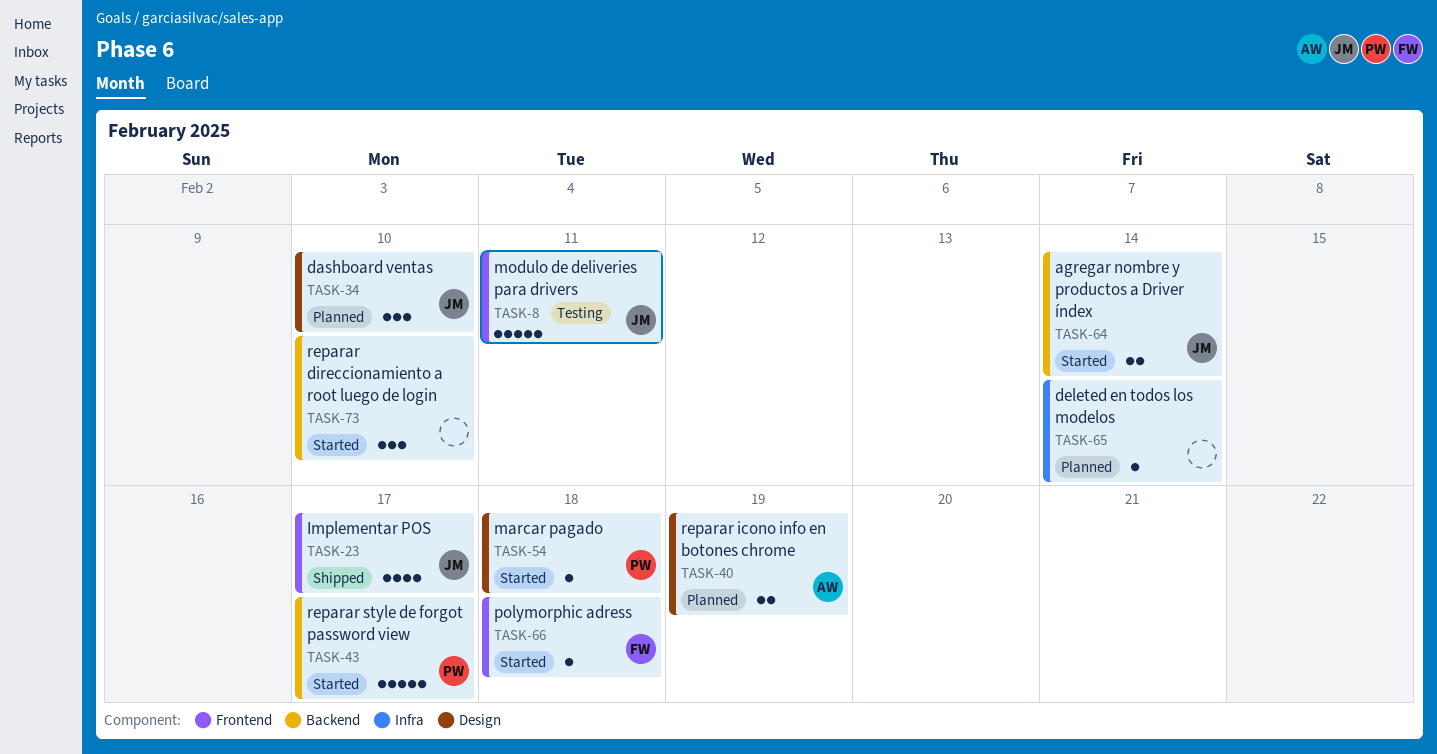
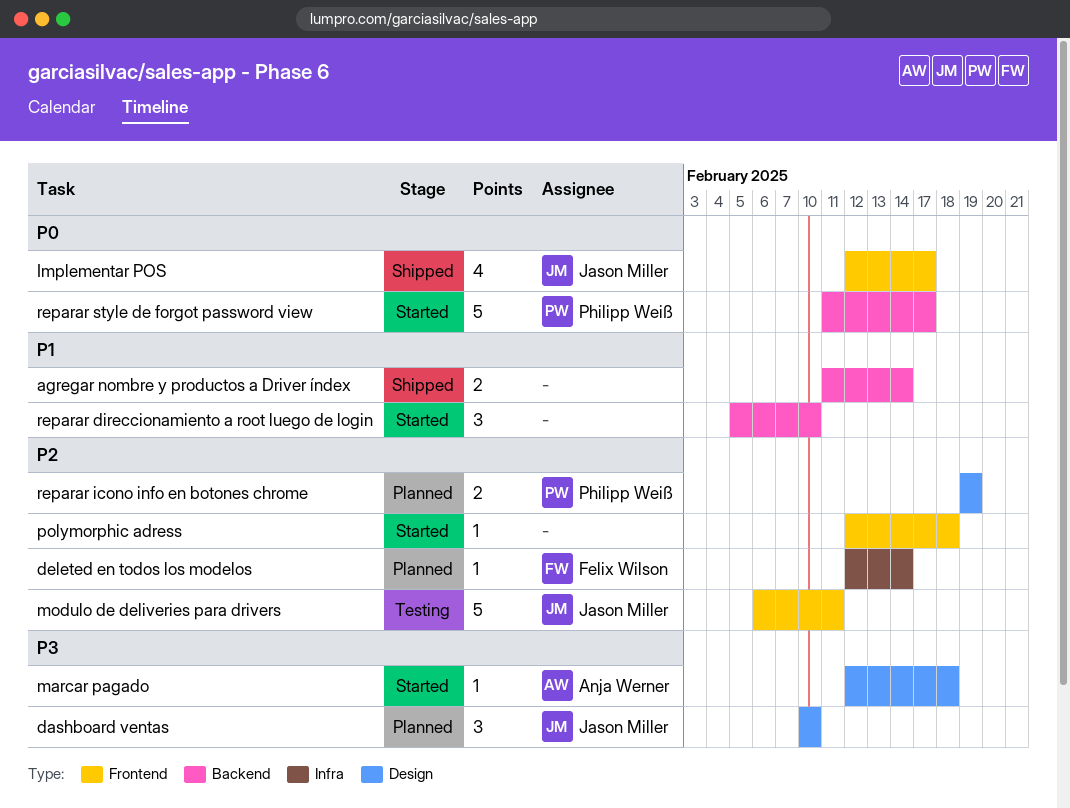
agregar nombre y productos a Driver índex, status: Started -> Shipped
agregar nombre y productos a Driver índex, owner: Jason Miller -> none
deleted en todos los modelos, owner: none -> Felix Wilson
marcar pagado, owner: Philipp Weiß -> Anja Werner
polymorphic adress, owner: Felix Wilson -> none
reparar icono info en botones chrome, owner: Anja Werner -> Philipp Weiß

